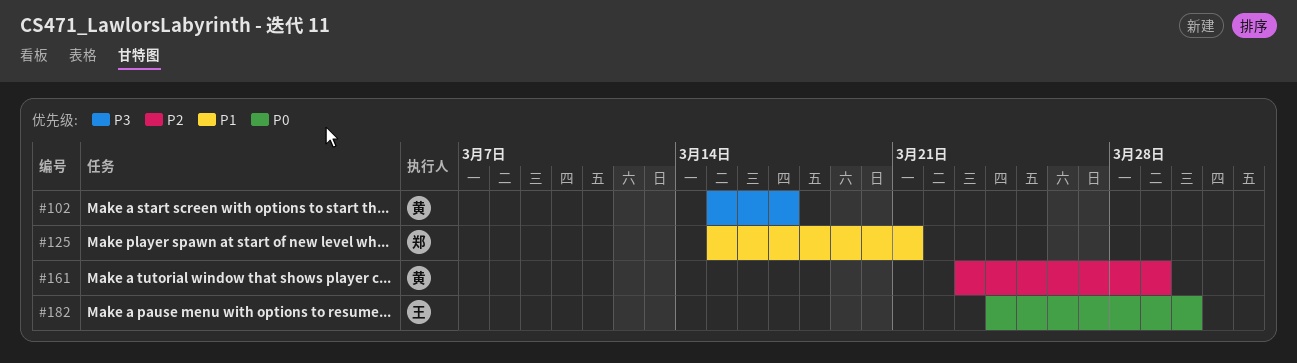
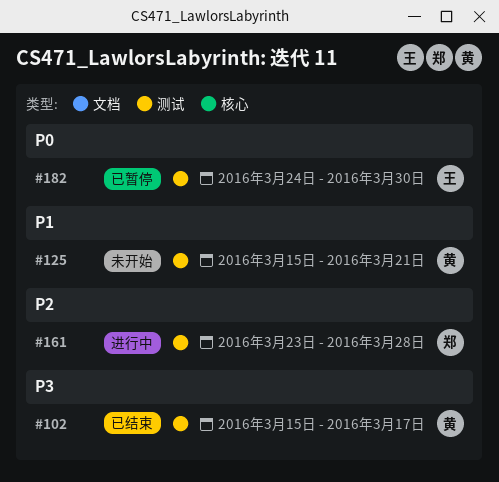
#125, owner: 郑 -> 黄
#161, owner: 黄 -> 郑
#161, due: Mar 29 -> Mar 28

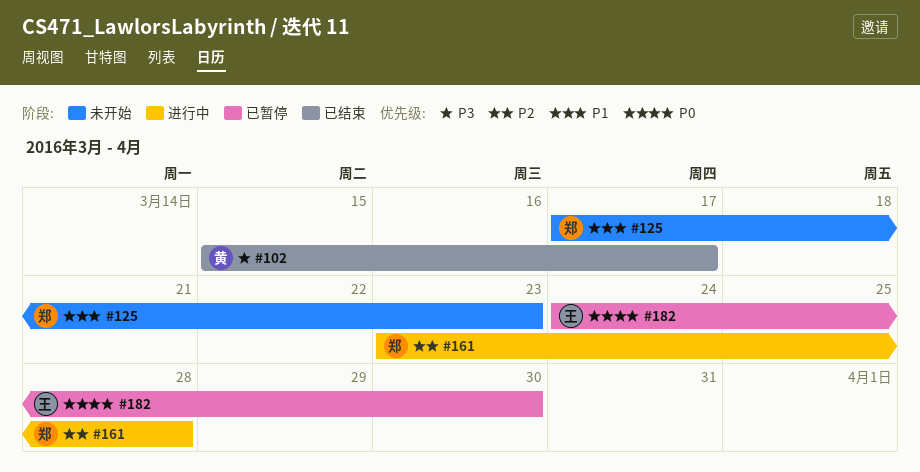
#125, owner: 黄 -> 郑
#125, start: Mar 15 -> Mar 17
#125, due: Mar 21 -> Mar 23

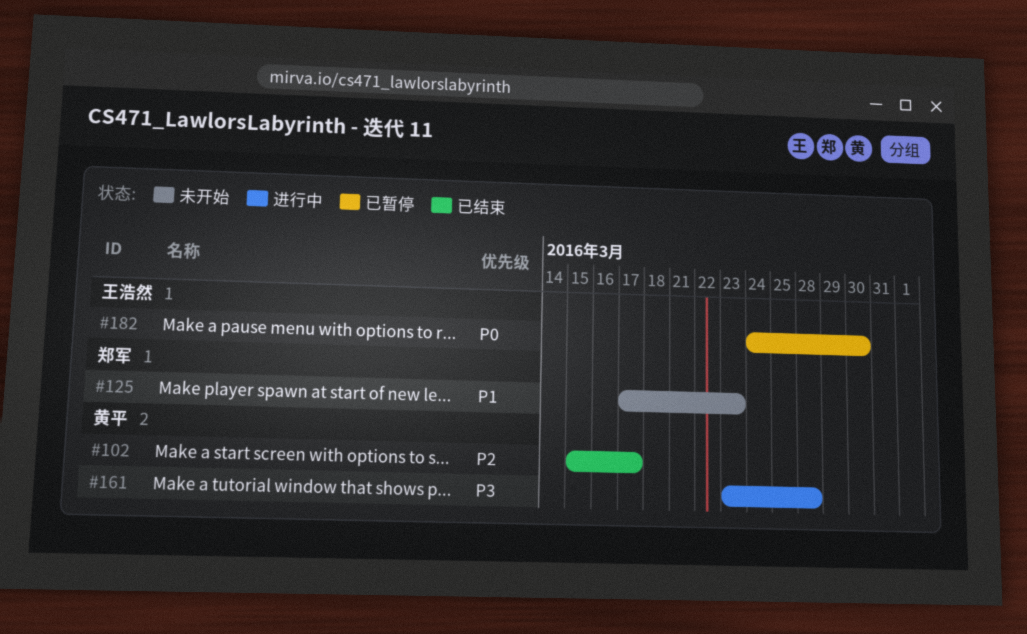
#102, priority: P3 -> P2
#161, owner: 郑军 -> 黄平
#161, priority: P2 -> P3

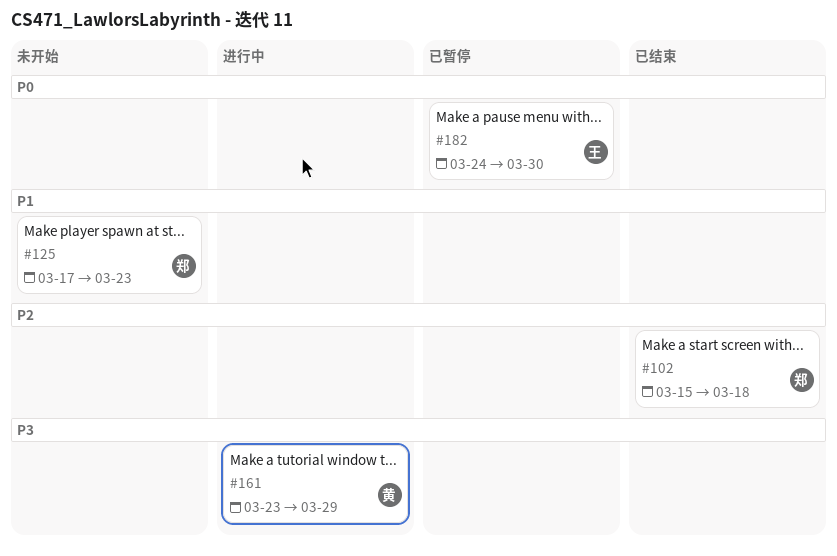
#102, owner: 黄平 -> 郑军
#102, due: Mar 17 -> Mar 18
#161, due: Mar 28 -> Mar 29

